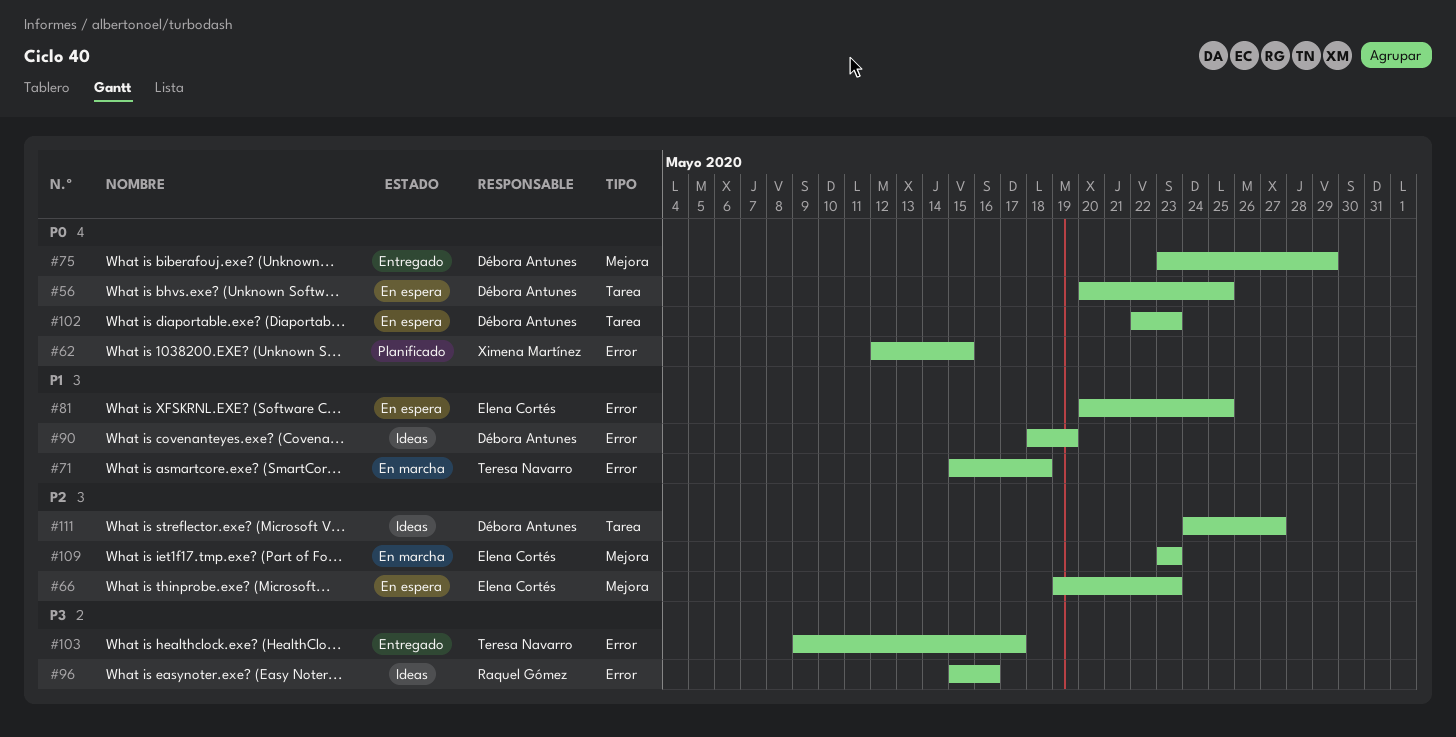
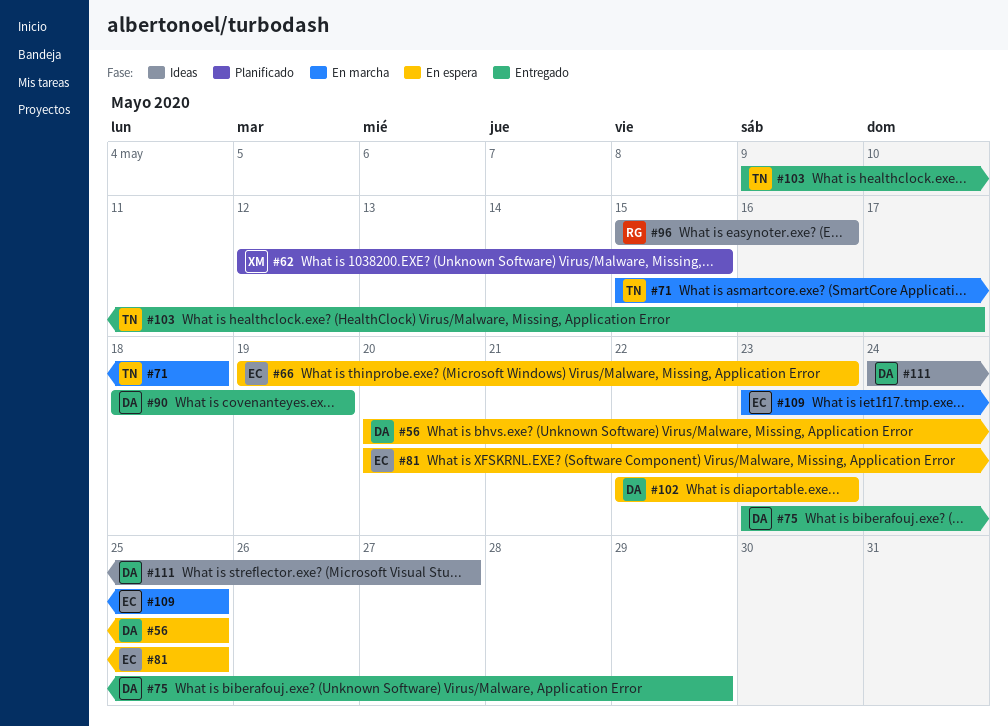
#90, status: Ideas -> Entregado
#109, due: May 23 -> May 25

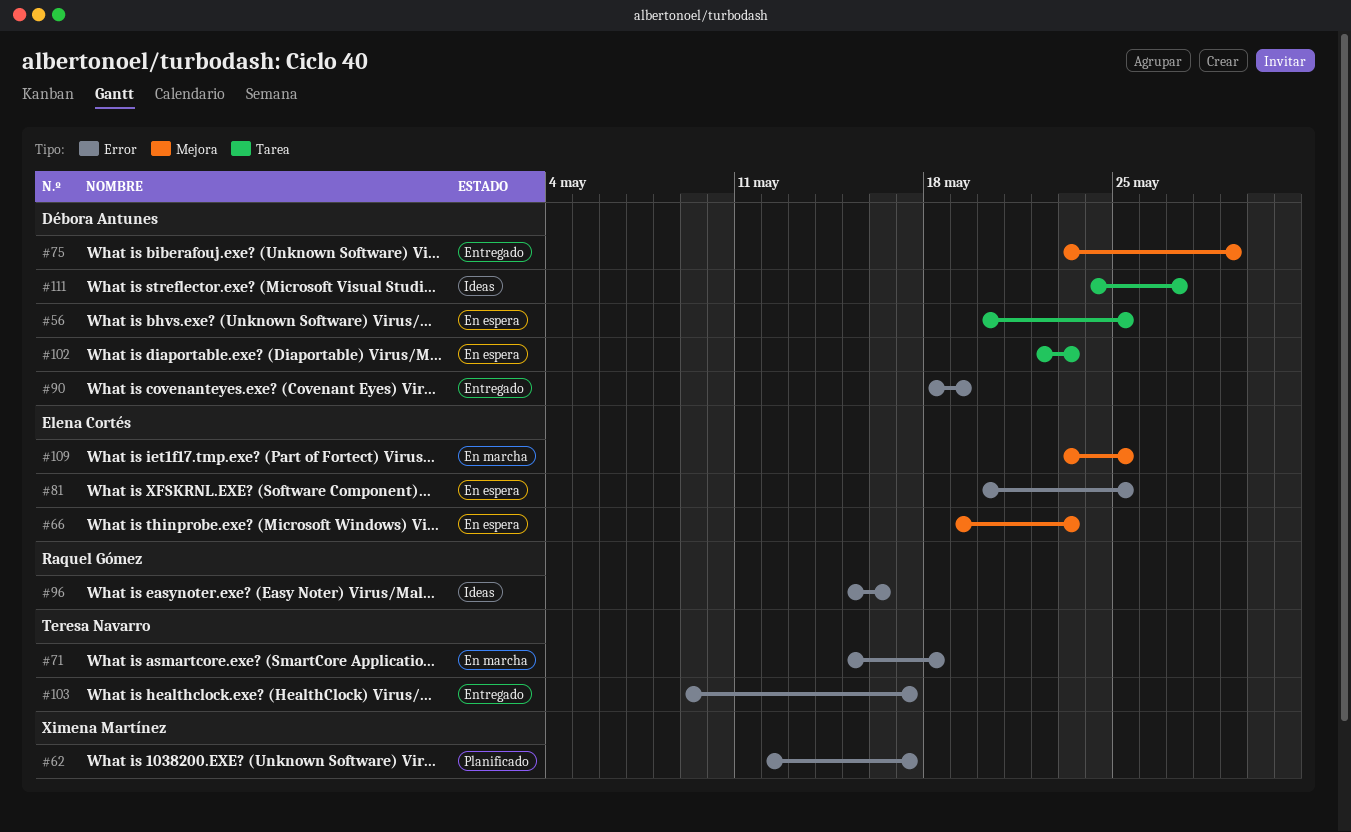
#62, due: May 15 -> May 17

